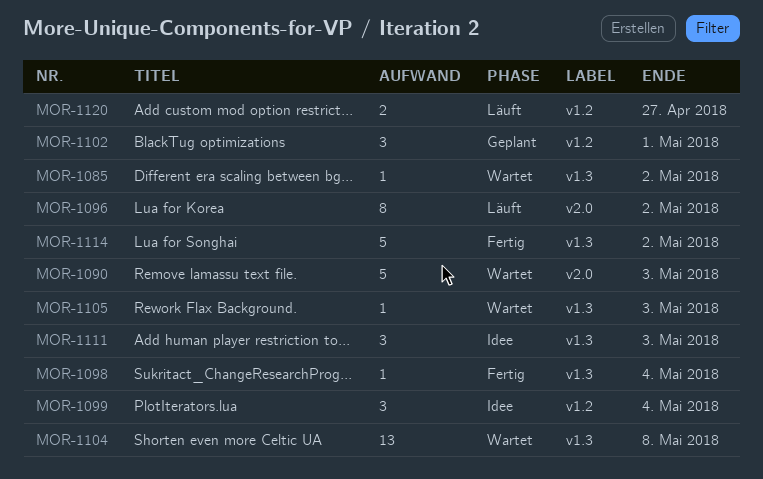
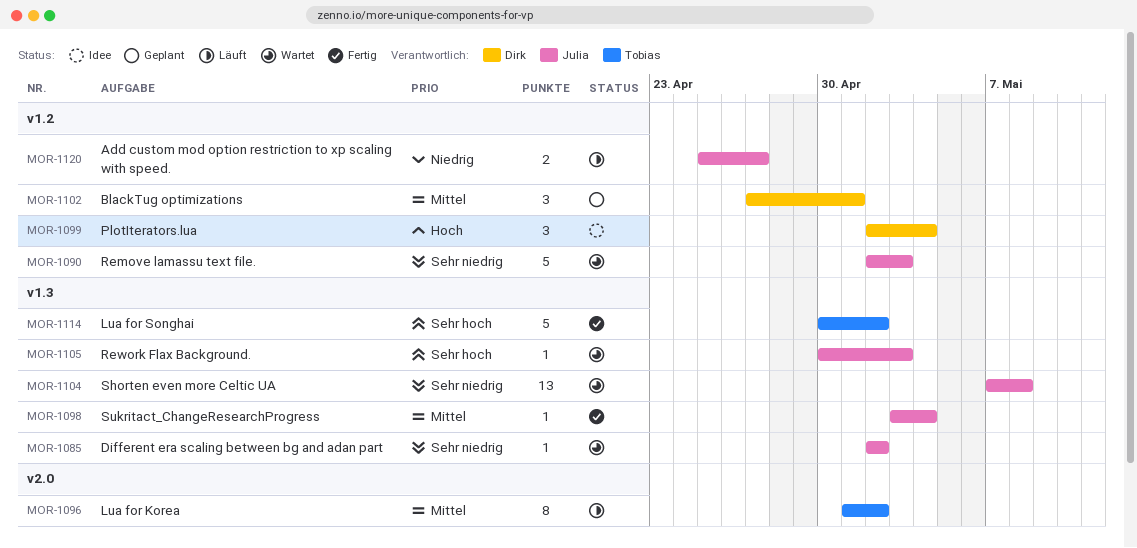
MOR-1090, label: v2.0 -> v1.2
MOR-1111: present -> none

